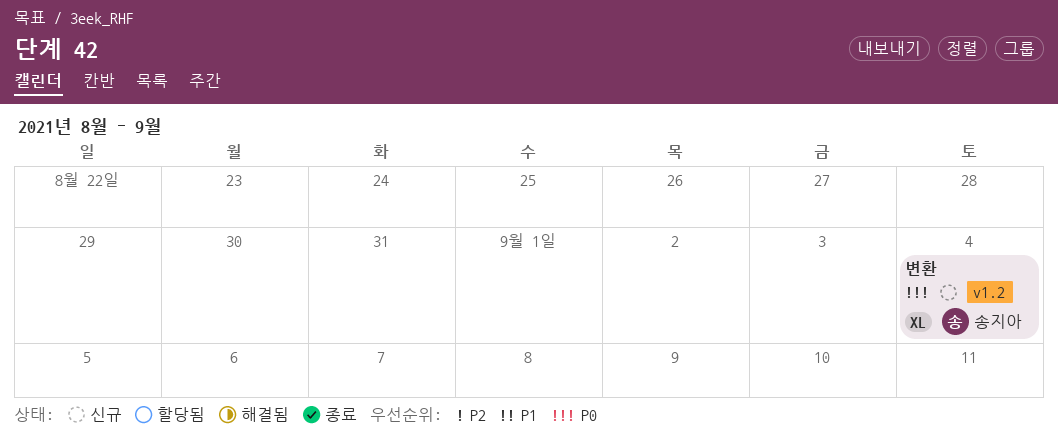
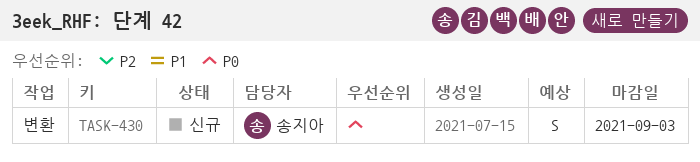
변환, estimate: XL -> S
변환, due: Sep 4 -> Sep 3

